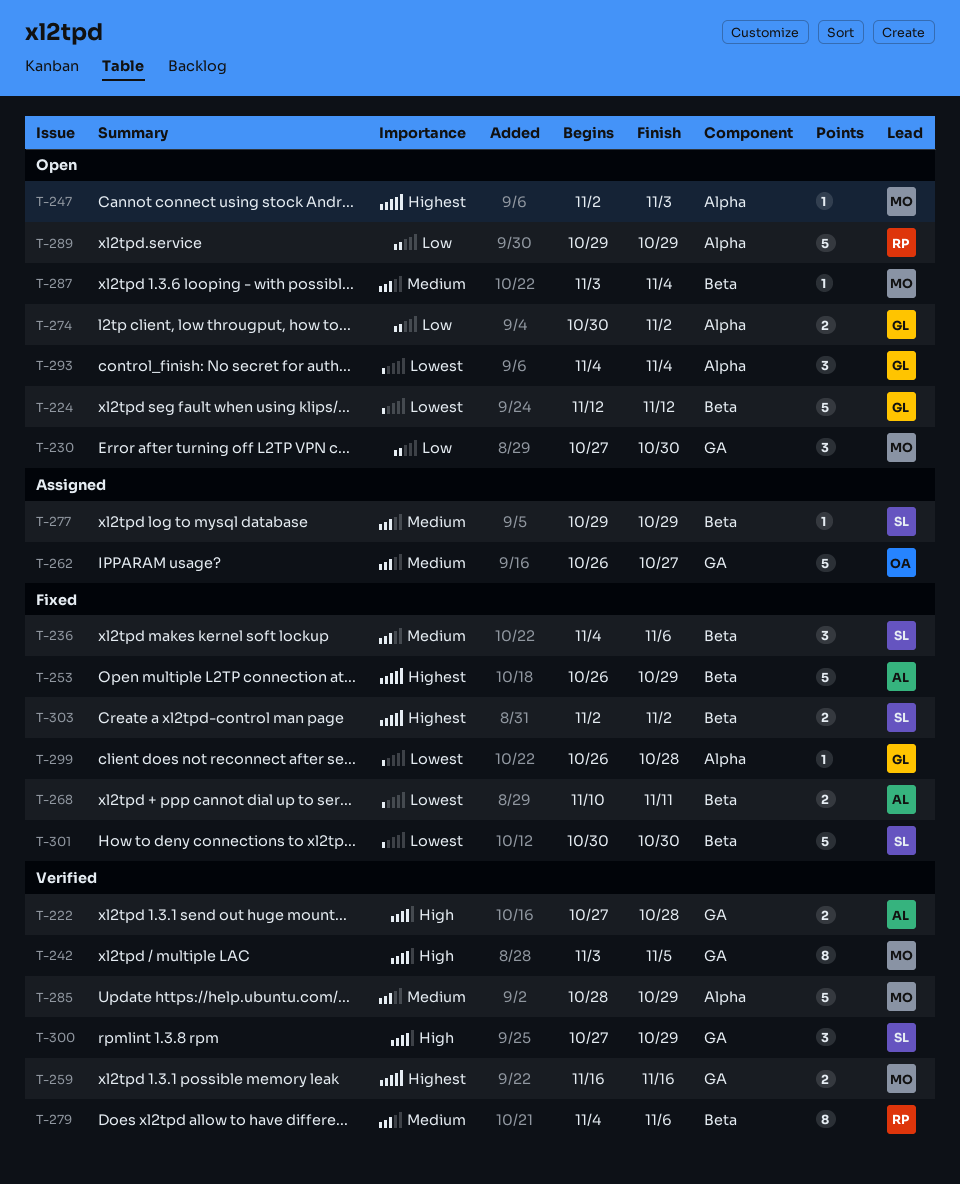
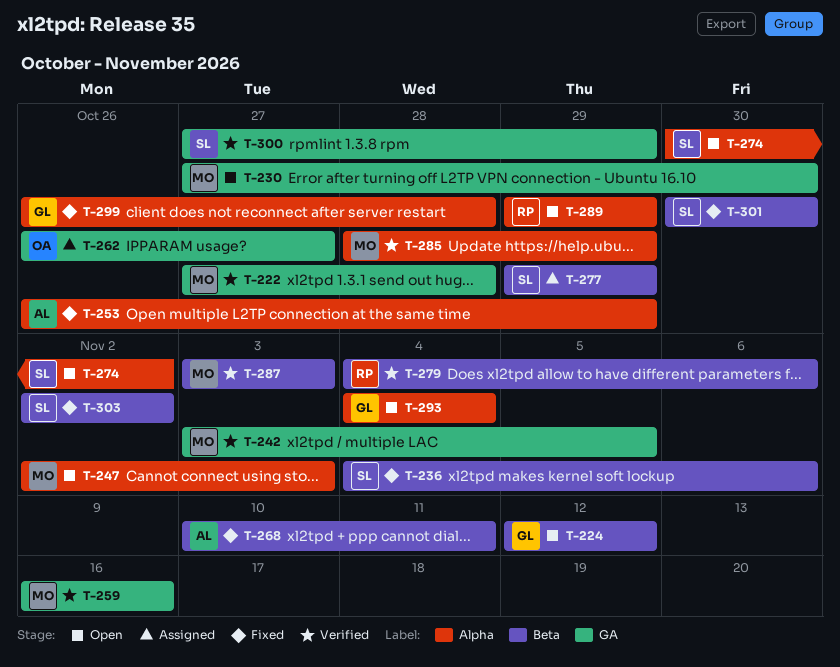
T-222, owner: AL -> MO
T-253, label: Beta -> Alpha
T-274, owner: GL -> SL
T-287, status: Open -> Verified
T-287, due: Nov 4 -> Nov 3

